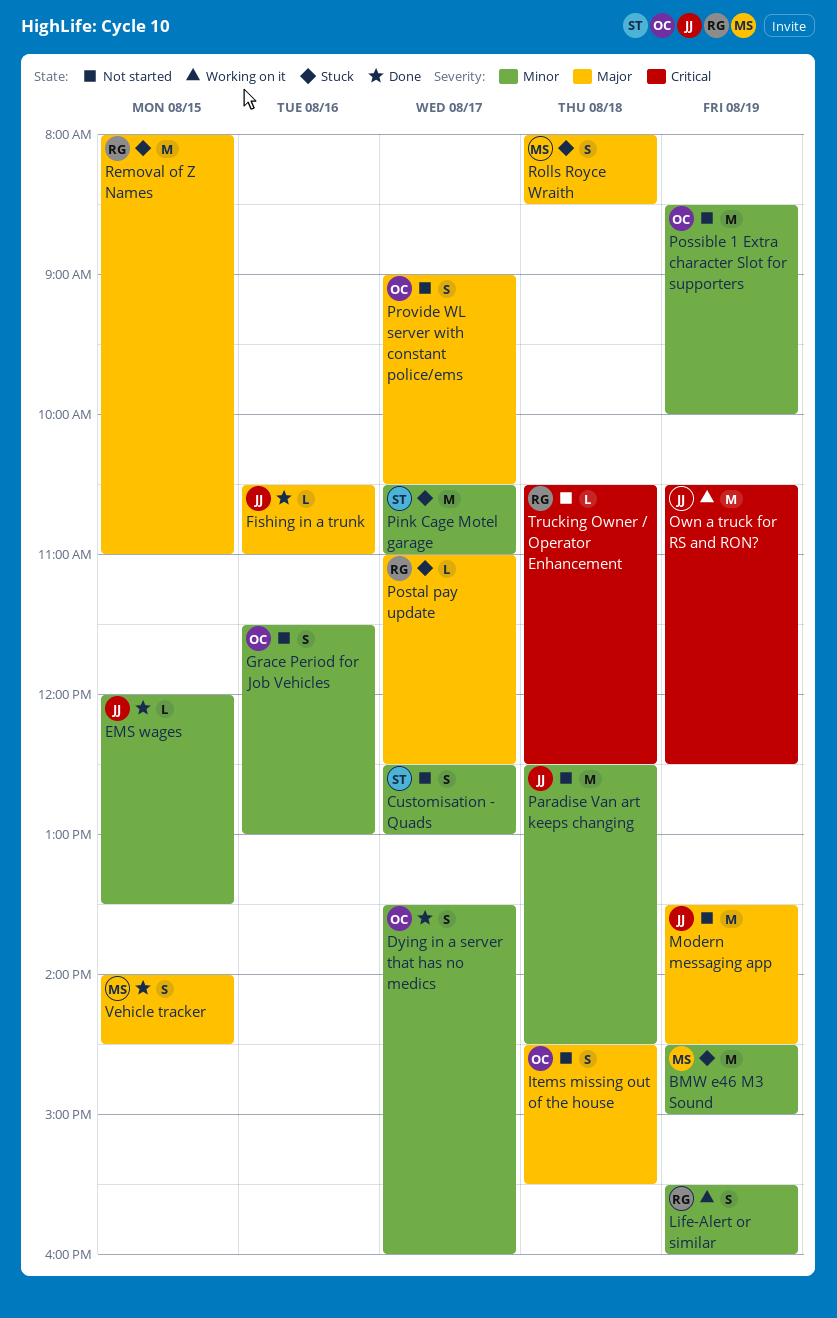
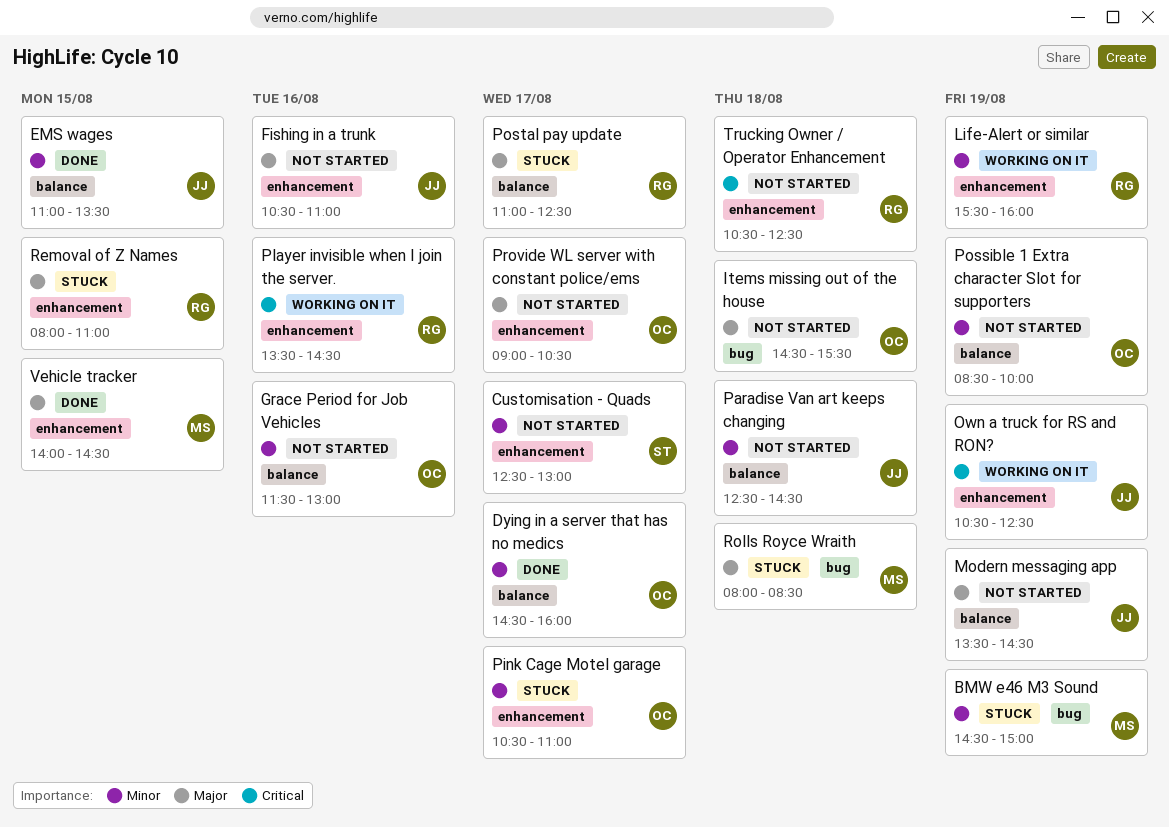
Dying in a server that has no medics, begins: 13:30 -> 14:30
EMS wages, begins: 12:00 -> 11:00
Fishing in a trunk, status: Done -> Not started
Pink Cage Motel garage, owner: ST -> OC
Player invisible when I join the server.: none -> present

